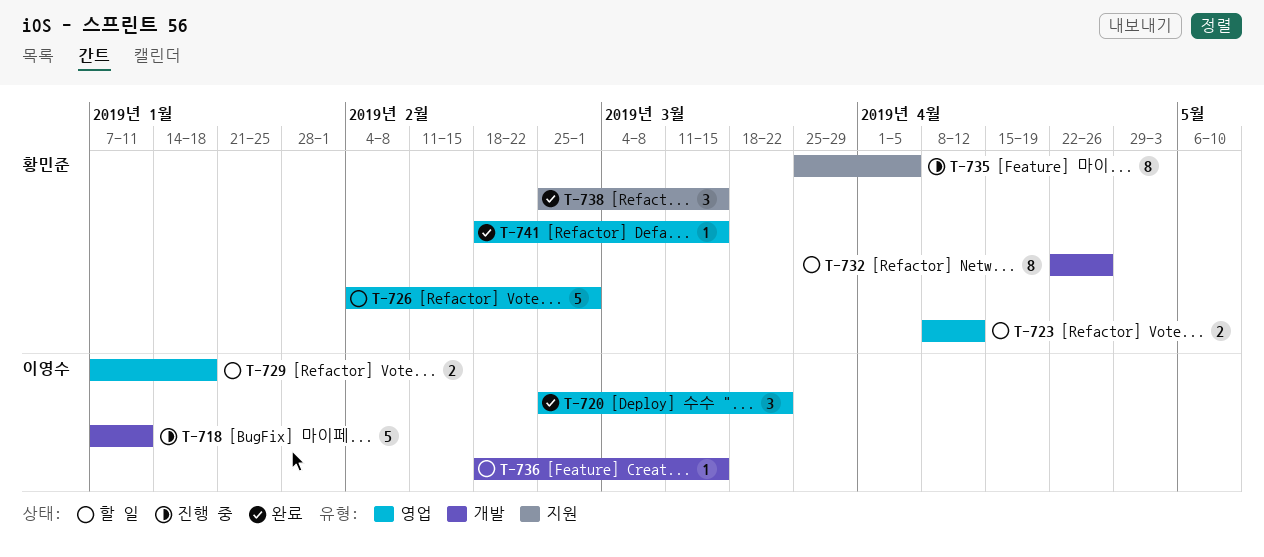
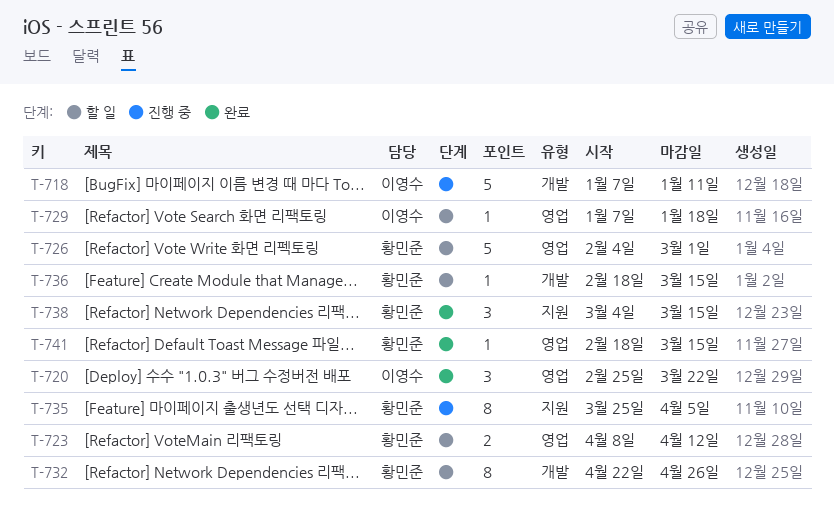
T-729, estimate: 2 -> 1
T-736, owner: 이영수 -> 황민준
T-738, start: Feb 25 -> Mar 4

